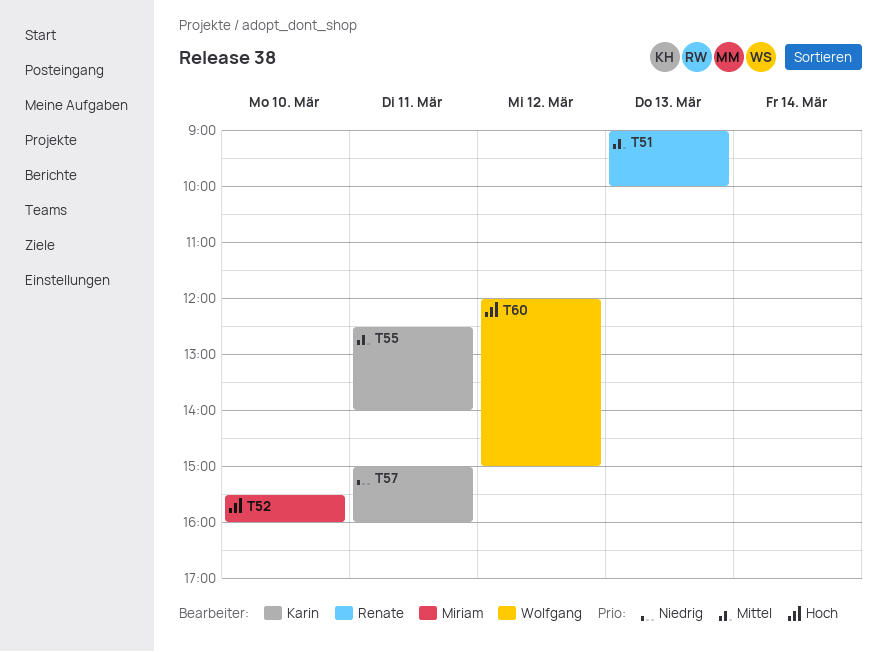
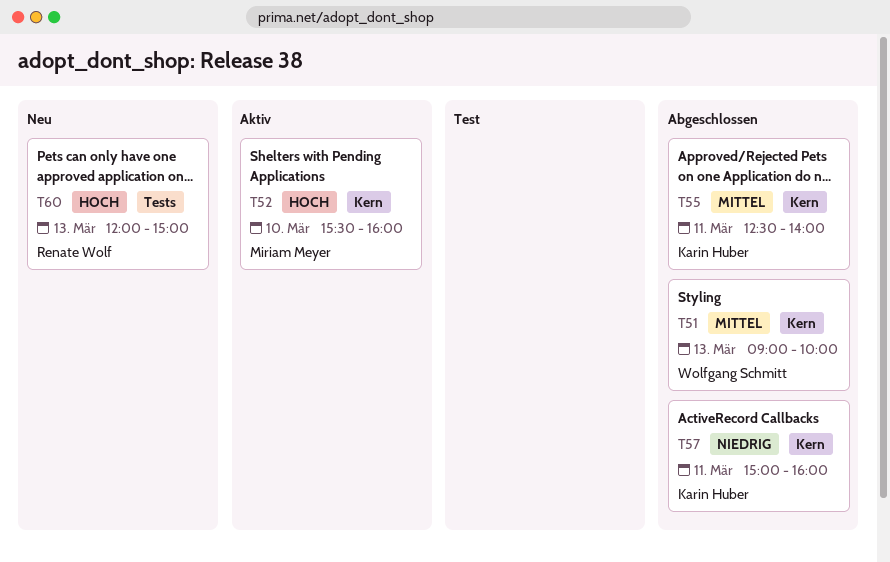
T51, owner: Renate Wolf -> Wolfgang Schmitt
T60, owner: Wolfgang Schmitt -> Renate Wolf
T60, day: Mar 12 -> Mar 13

